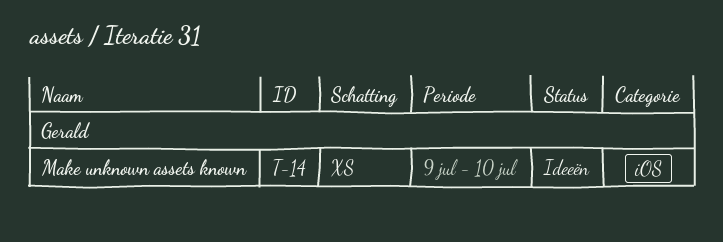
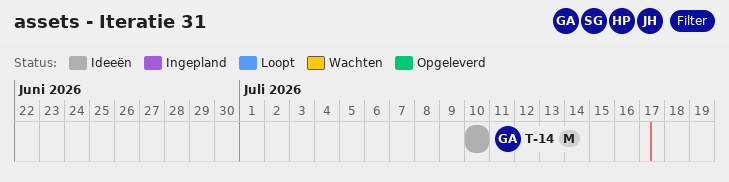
T-14, estimate: XS -> M
T-14, start: Jul 9 -> Jul 10

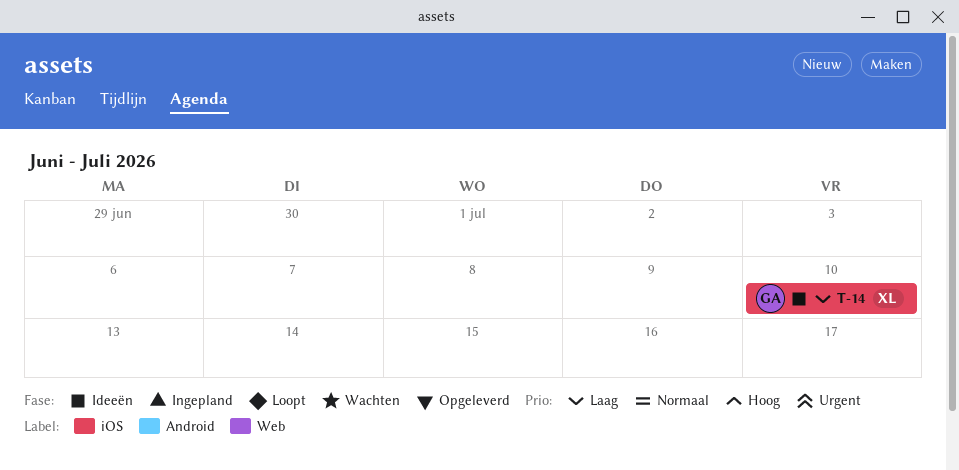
T-14, estimate: M -> XL

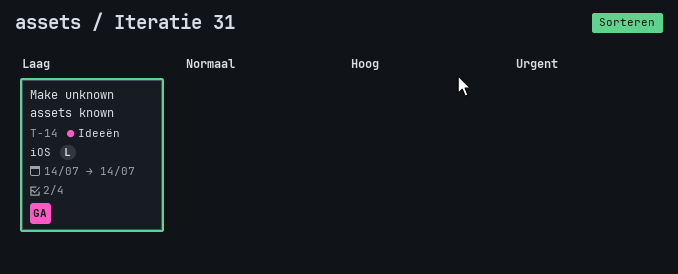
T-14, estimate: XL -> L
T-14, start: Jul 10 -> Jul 14
T-14, due: Jul 10 -> Jul 14

